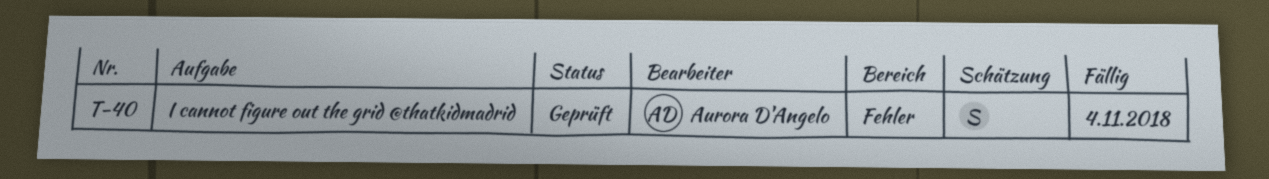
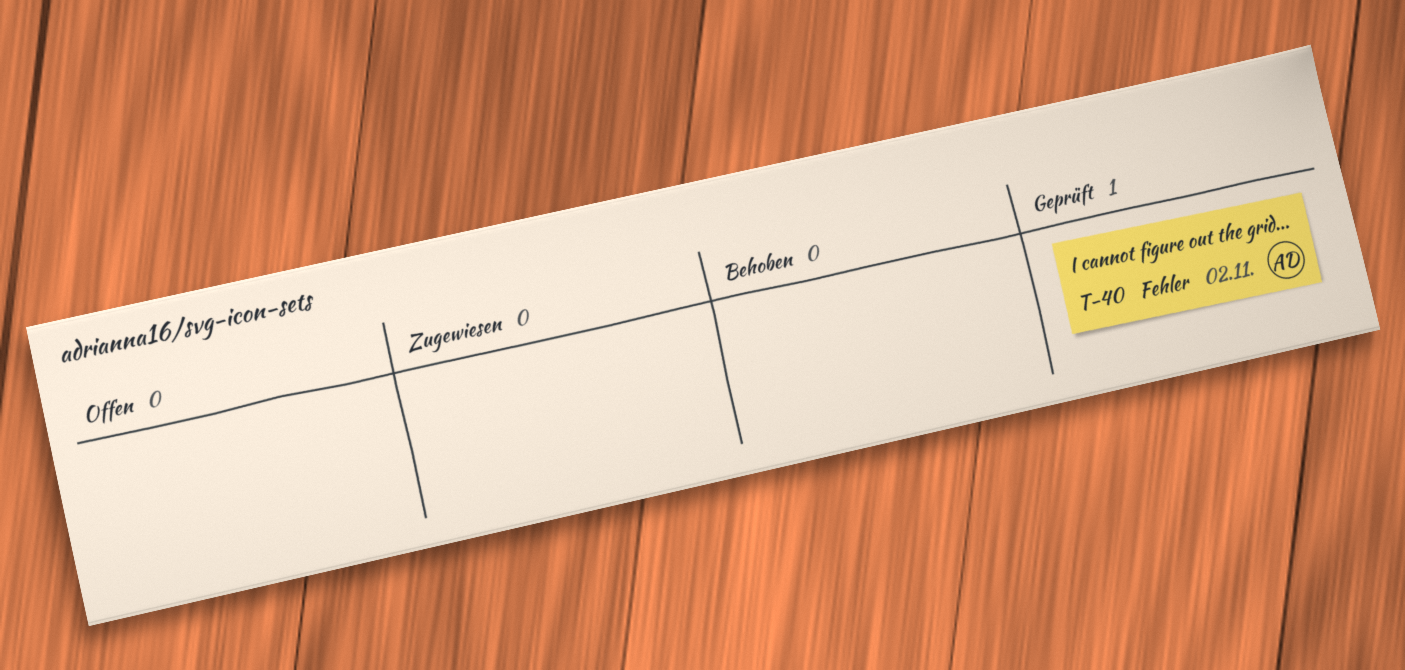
T-40, due: Nov 4 -> Nov 2

